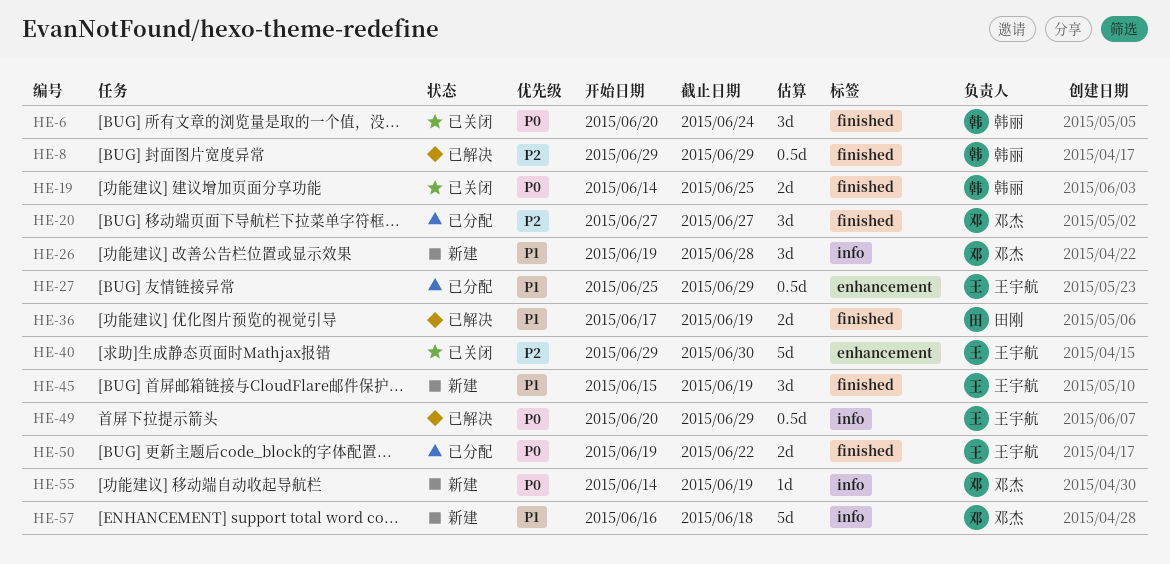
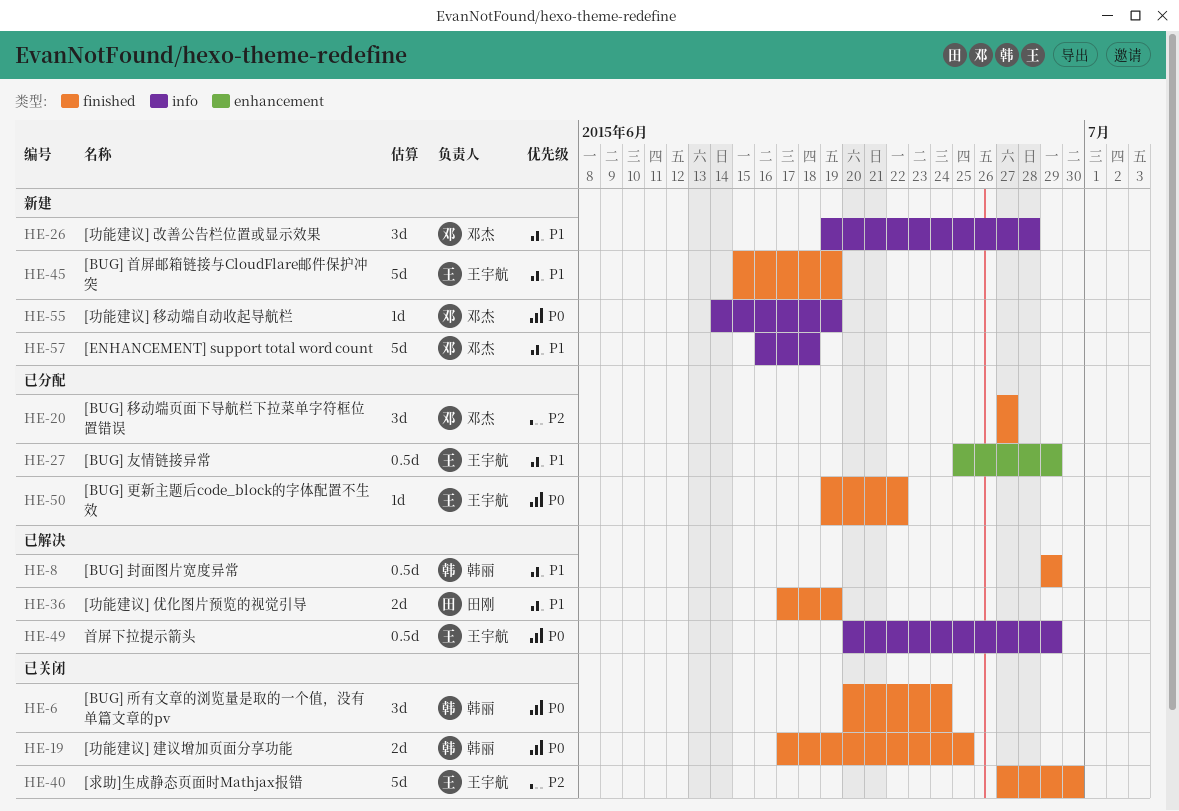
HE-8, priority: P2 -> P1
HE-19, start: Jun 14 -> Jun 17
HE-40, label: enhancement -> finished
HE-40, start: Jun 29 -> Jun 27
HE-45, estimate: 3d -> 5d
HE-50, estimate: 2d -> 1d

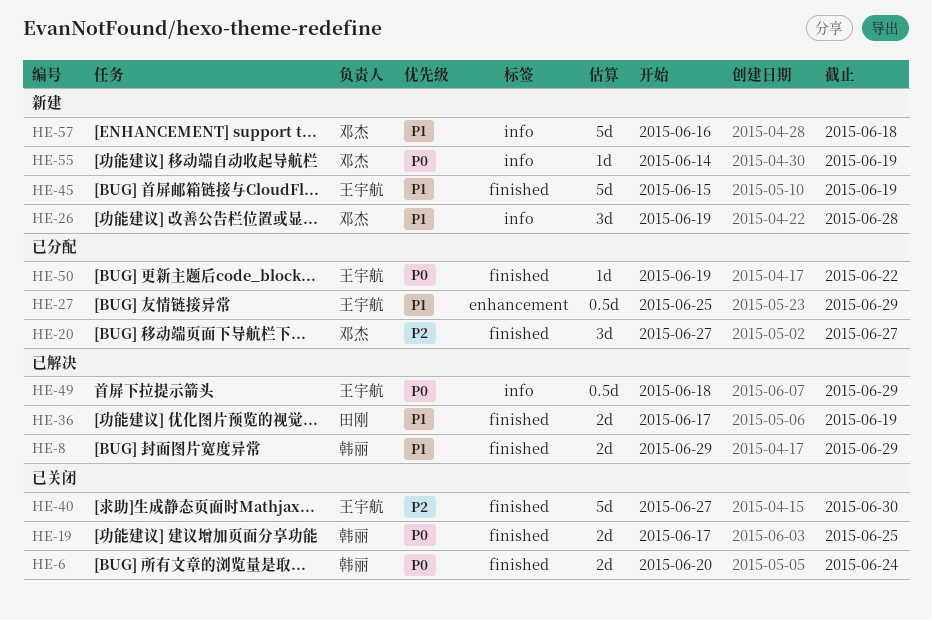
HE-6, estimate: 3d -> 2d
HE-8, estimate: 0.5d -> 2d
HE-49, start: Jun 20 -> Jun 18

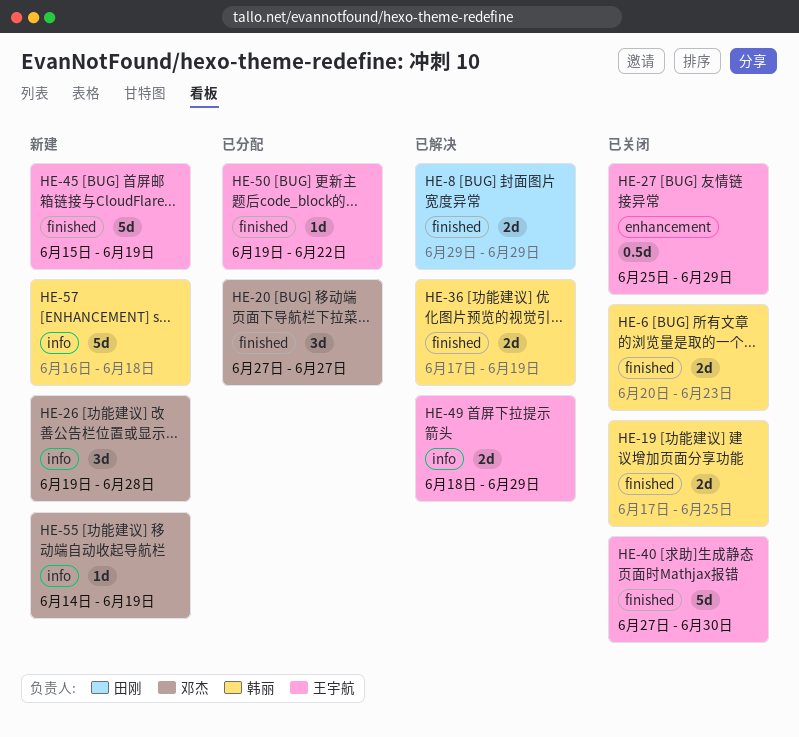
HE-6, due: Jun 24 -> Jun 23
HE-8, owner: 韩丽 -> 田刚
HE-27, status: 已分配 -> 已关闭
HE-36, owner: 田刚 -> 韩丽
HE-49, estimate: 0.5d -> 2d
HE-57, owner: 邓杰 -> 韩丽

